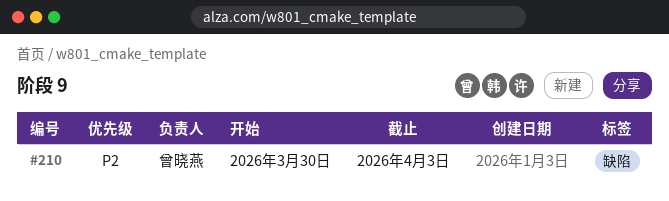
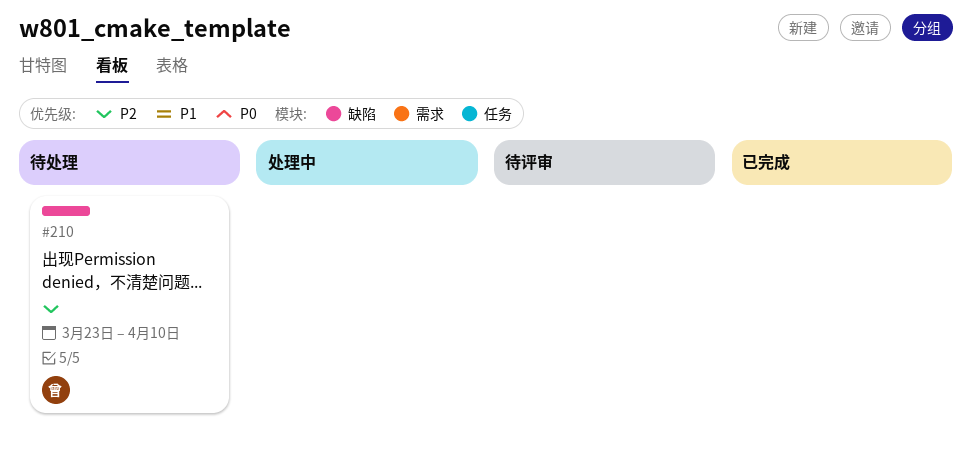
#210, start: Mar 30 -> Mar 23
#210, due: Apr 3 -> Apr 10

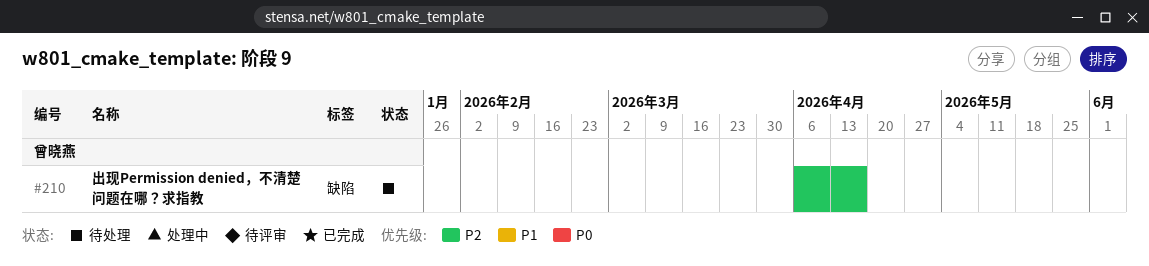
#210, start: Mar 23 -> Apr 6
#210, due: Apr 10 -> Apr 17

